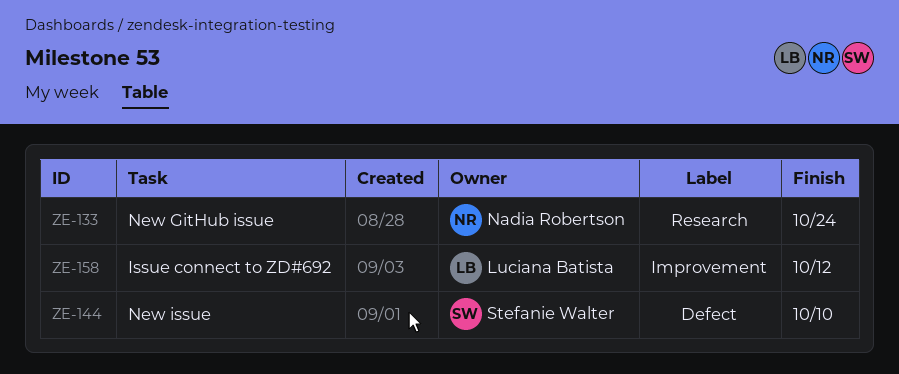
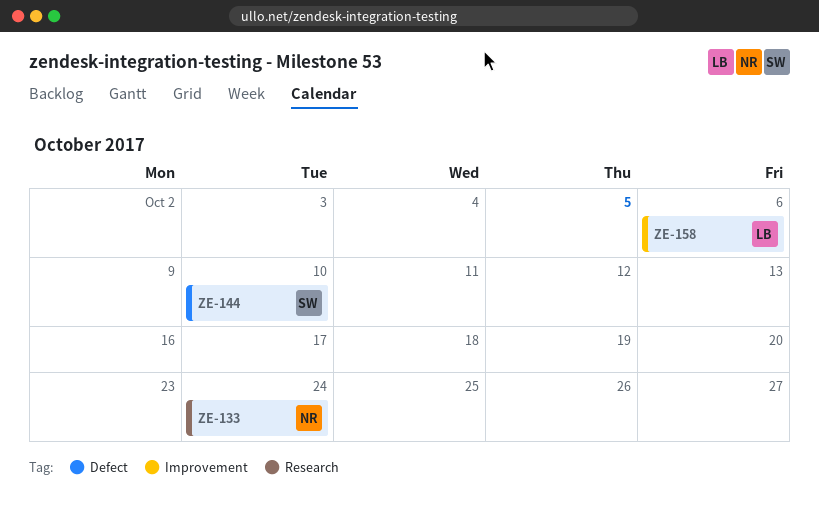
ZE-158, due: Oct 12 -> Oct 6

